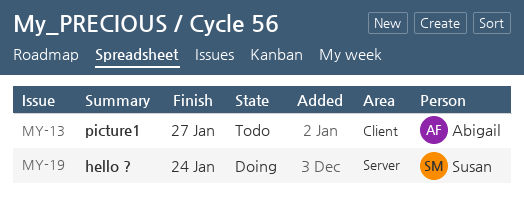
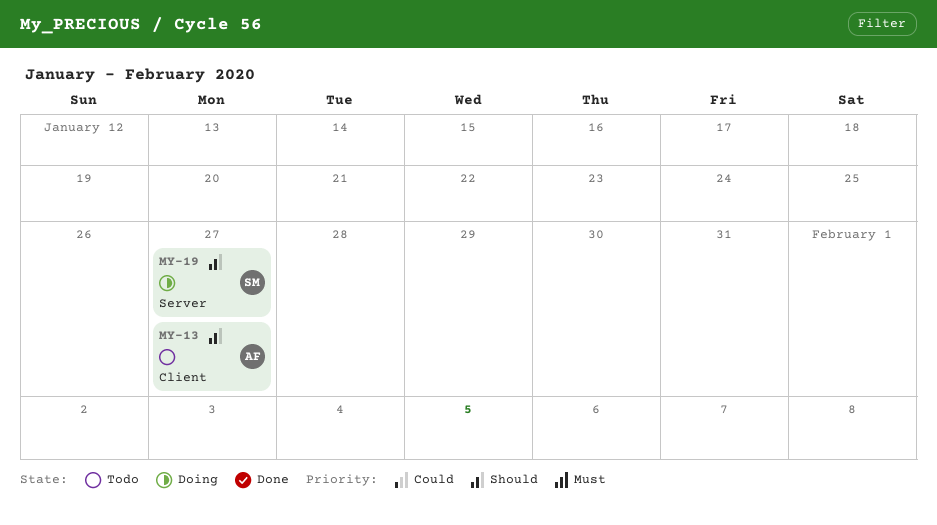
MY-19, due: Jan 24 -> Jan 27

